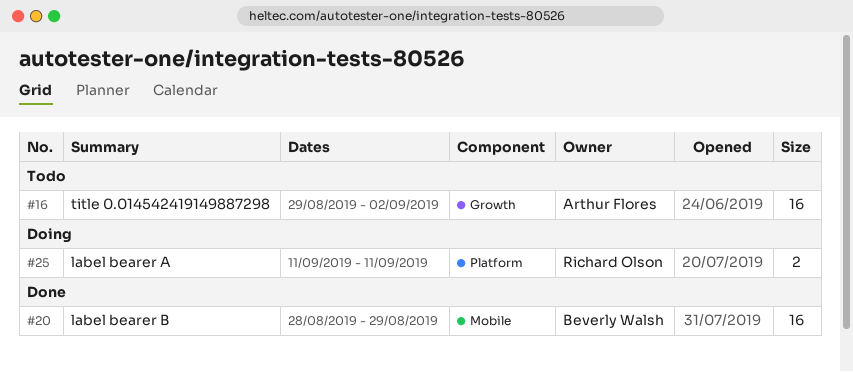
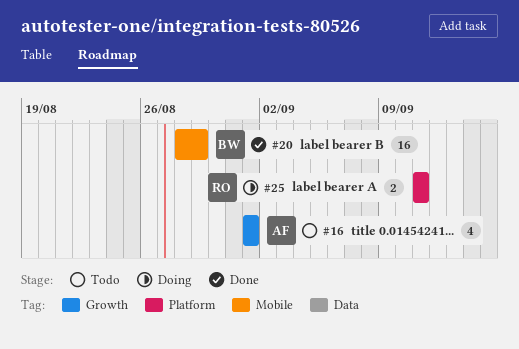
#16, estimate: 16 -> 4
#16, start: Aug 29 -> Sep 1
#16, due: Sep 2 -> Sep 1

